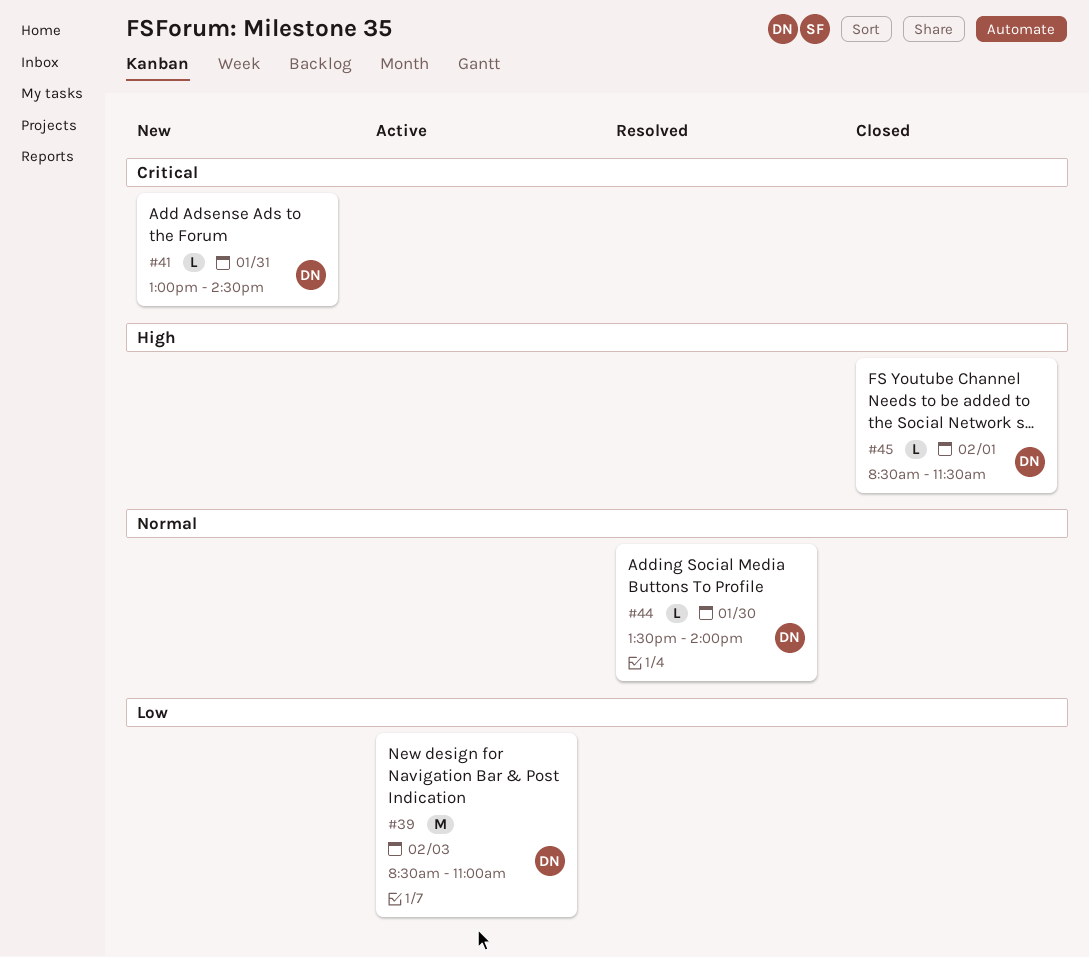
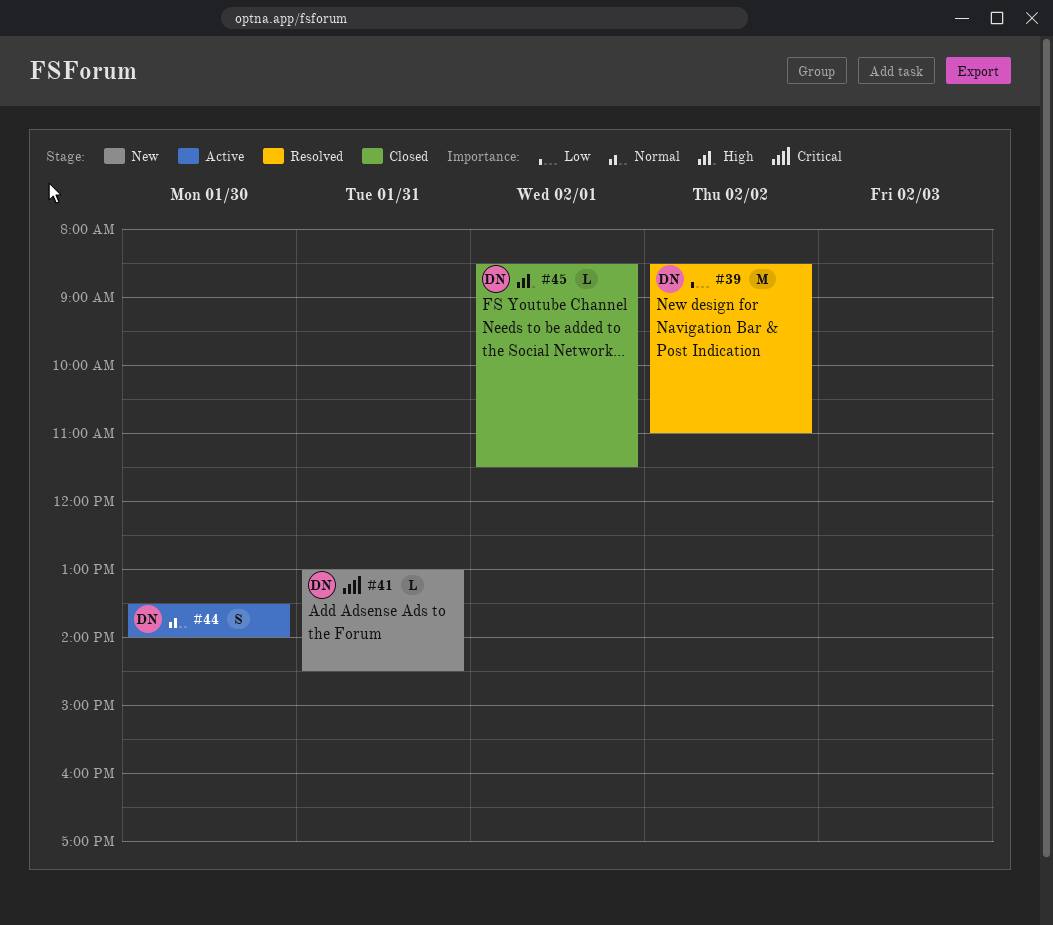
#39, status: Active -> Resolved
#39, day: Feb 3 -> Feb 2
#44, status: Resolved -> Active
#44, estimate: L -> S

